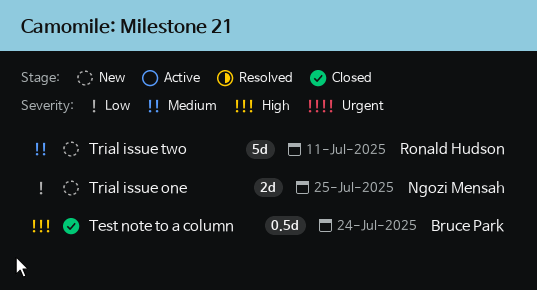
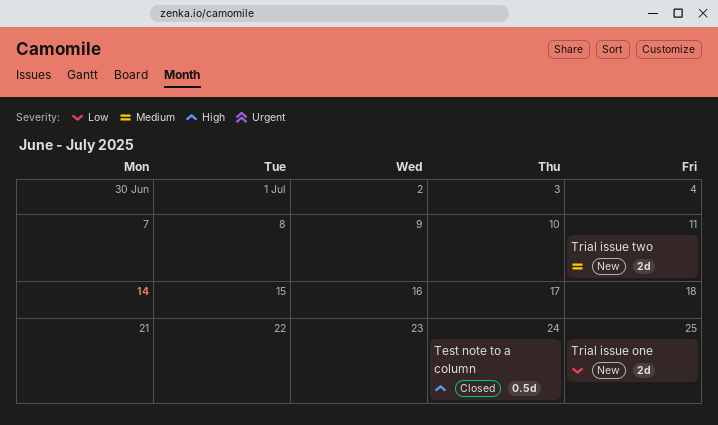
Trial issue two, estimate: 5d -> 2d

